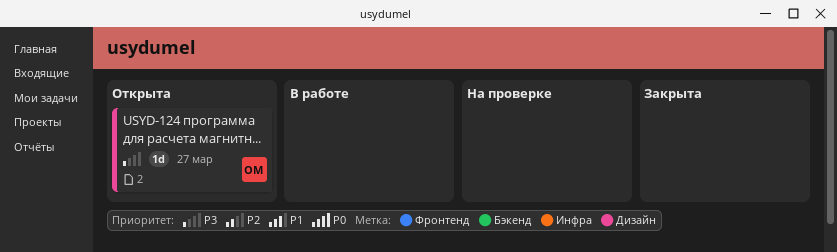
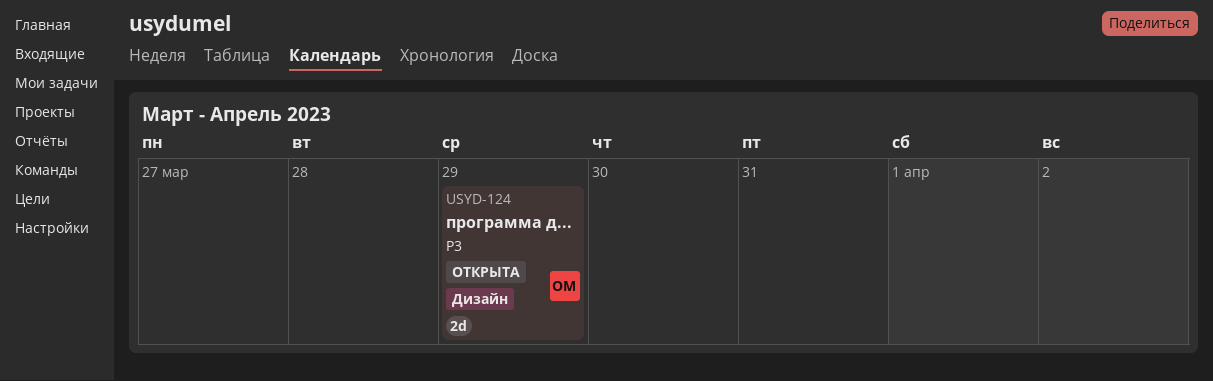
USYD-124, estimate: 1d -> 2d
USYD-124, due: Mar 27 -> Mar 29

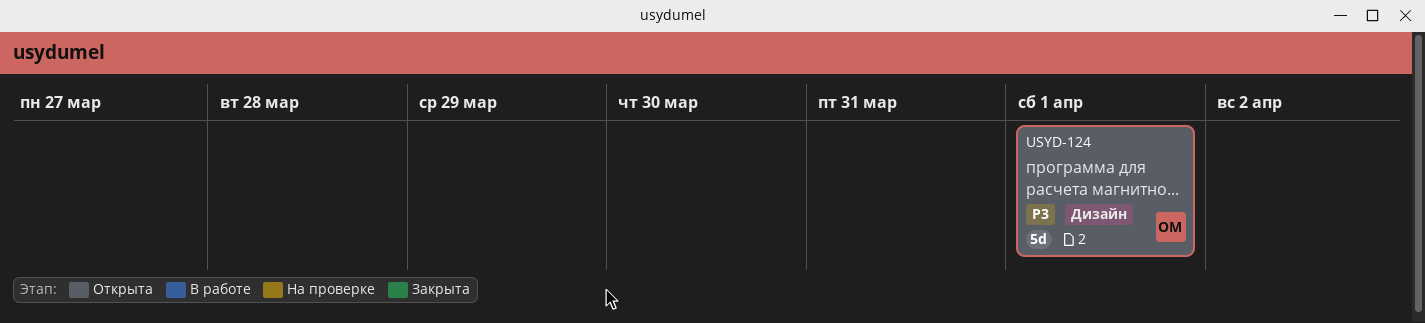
USYD-124, estimate: 2d -> 5d
USYD-124, due: Mar 29 -> Apr 1

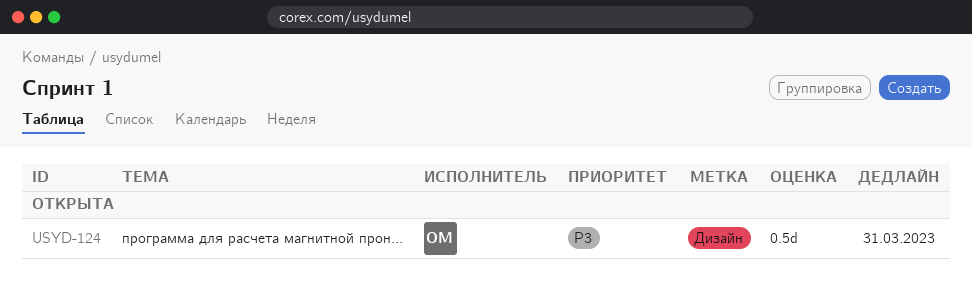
USYD-124, estimate: 5d -> 0.5d
USYD-124, due: Apr 1 -> Mar 31

